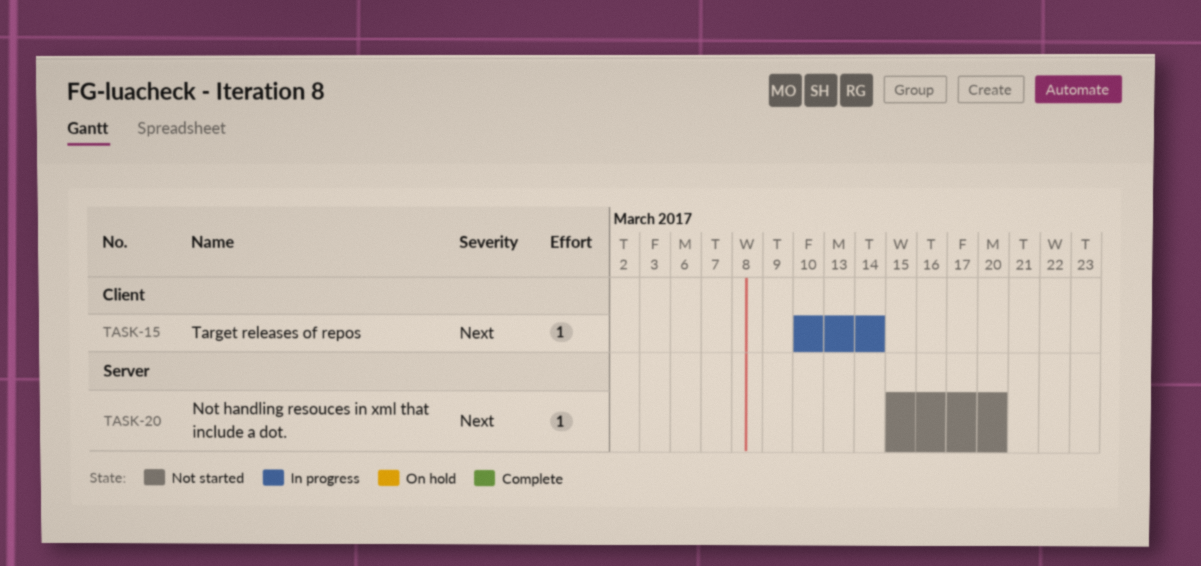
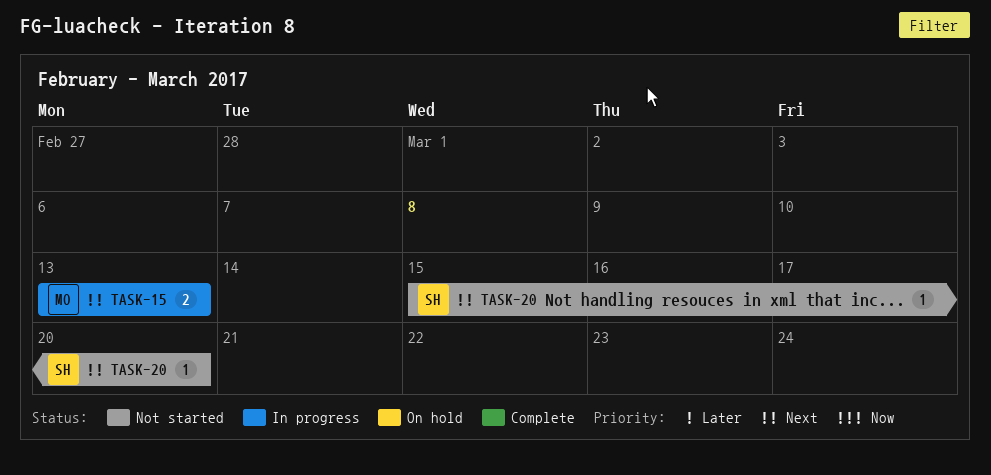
TASK-15, estimate: 1 -> 2
TASK-15, start: Mar 10 -> Mar 13
TASK-15, due: Mar 14 -> Mar 13

